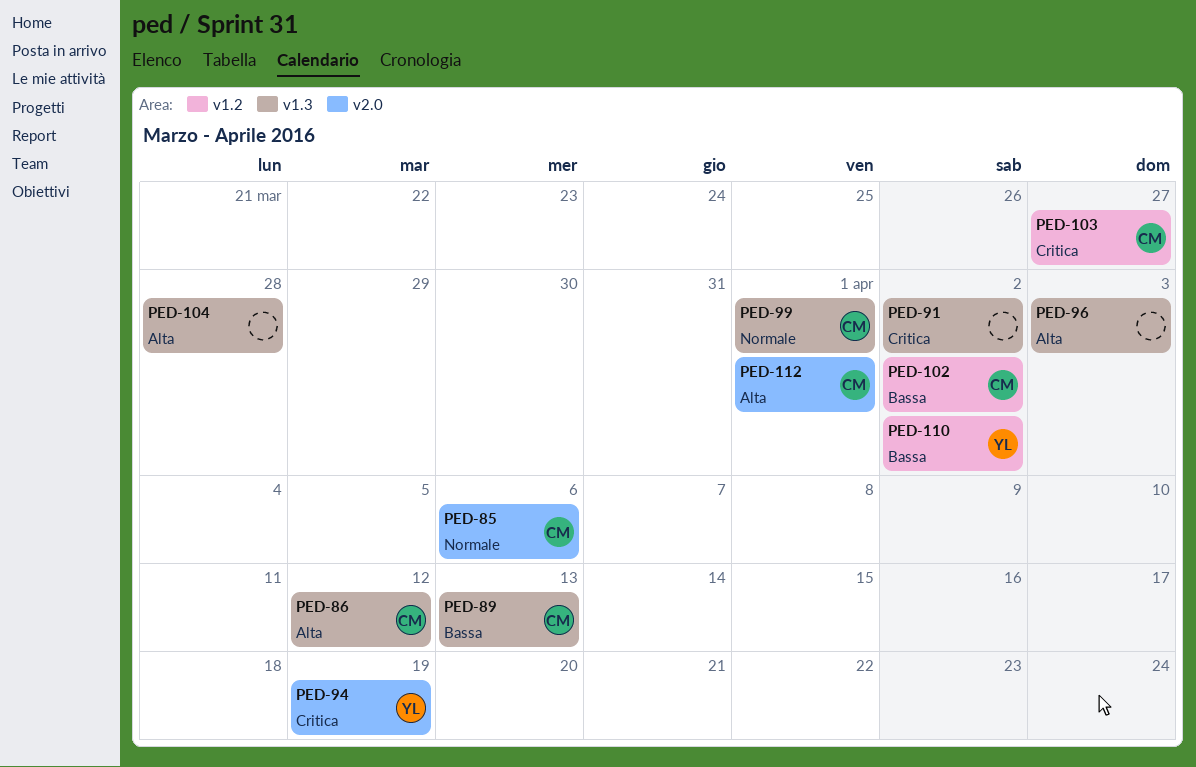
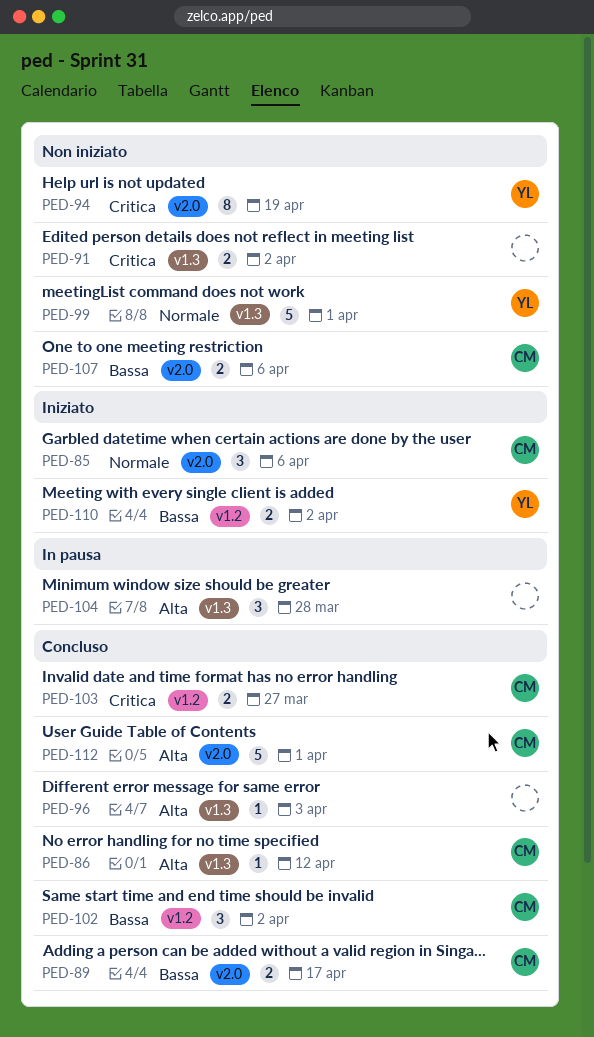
PED-89, label: v1.3 -> v2.0
PED-89, due: Apr 13 -> Apr 17
PED-99, owner: CM -> YL
PED-107: none -> present

